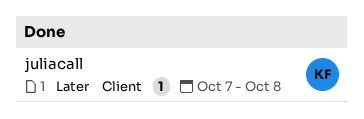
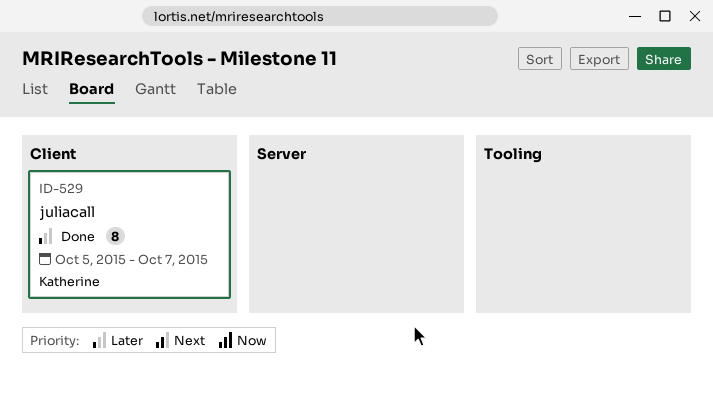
juliacall, estimate: 1 -> 8
juliacall, start: Oct 7 -> Oct 5
juliacall, due: Oct 8 -> Oct 7

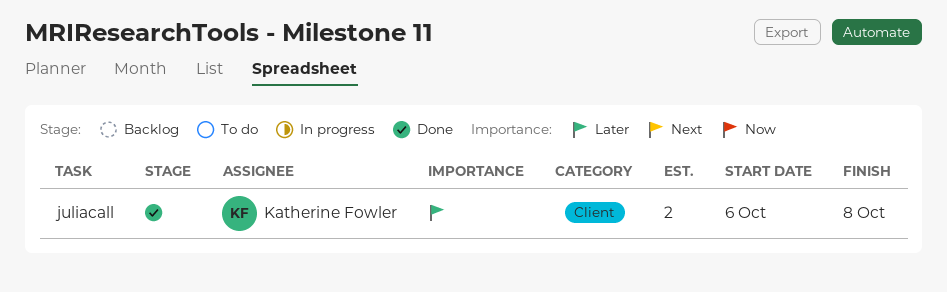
juliacall, estimate: 8 -> 2
juliacall, start: Oct 5 -> Oct 6
juliacall, due: Oct 7 -> Oct 8

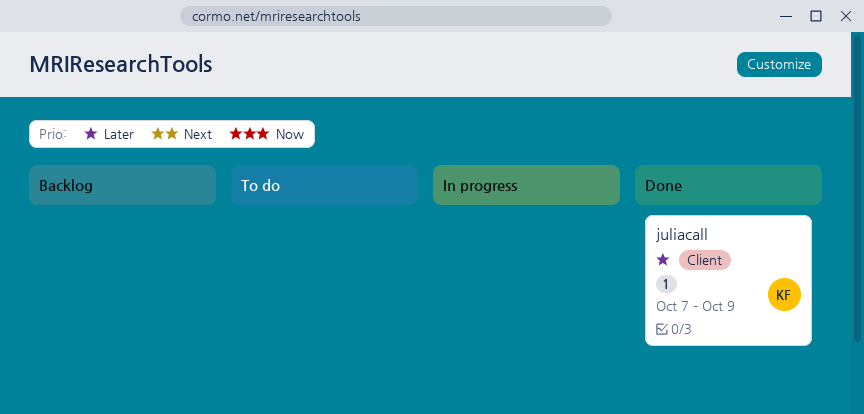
juliacall, estimate: 2 -> 1
juliacall, start: Oct 6 -> Oct 7
juliacall, due: Oct 8 -> Oct 9

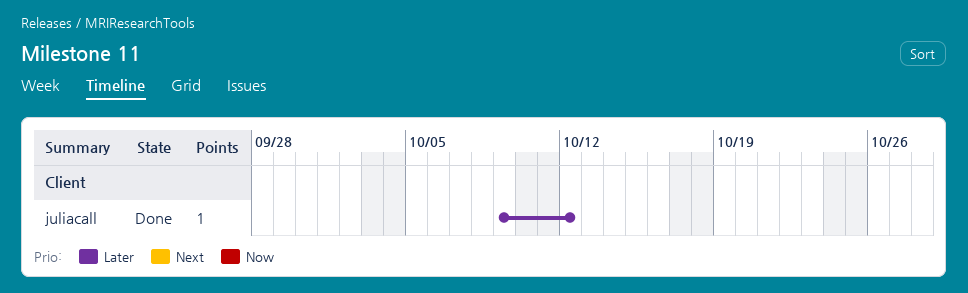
juliacall, start: Oct 7 -> Oct 9
juliacall, due: Oct 9 -> Oct 12

